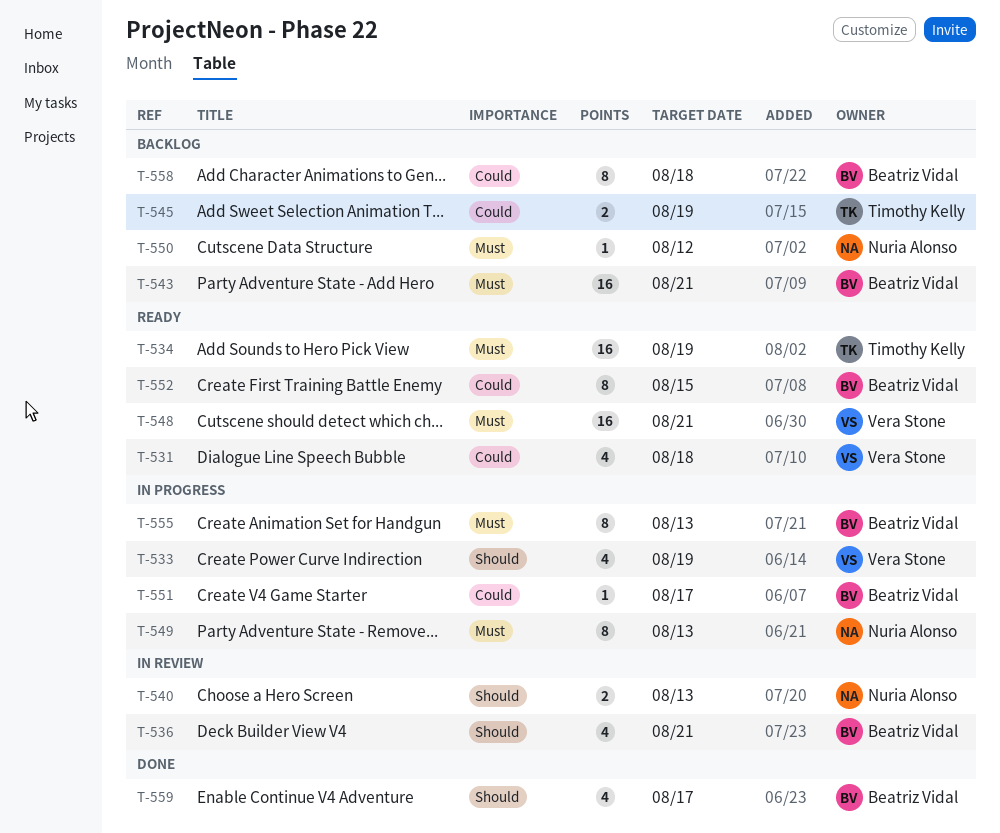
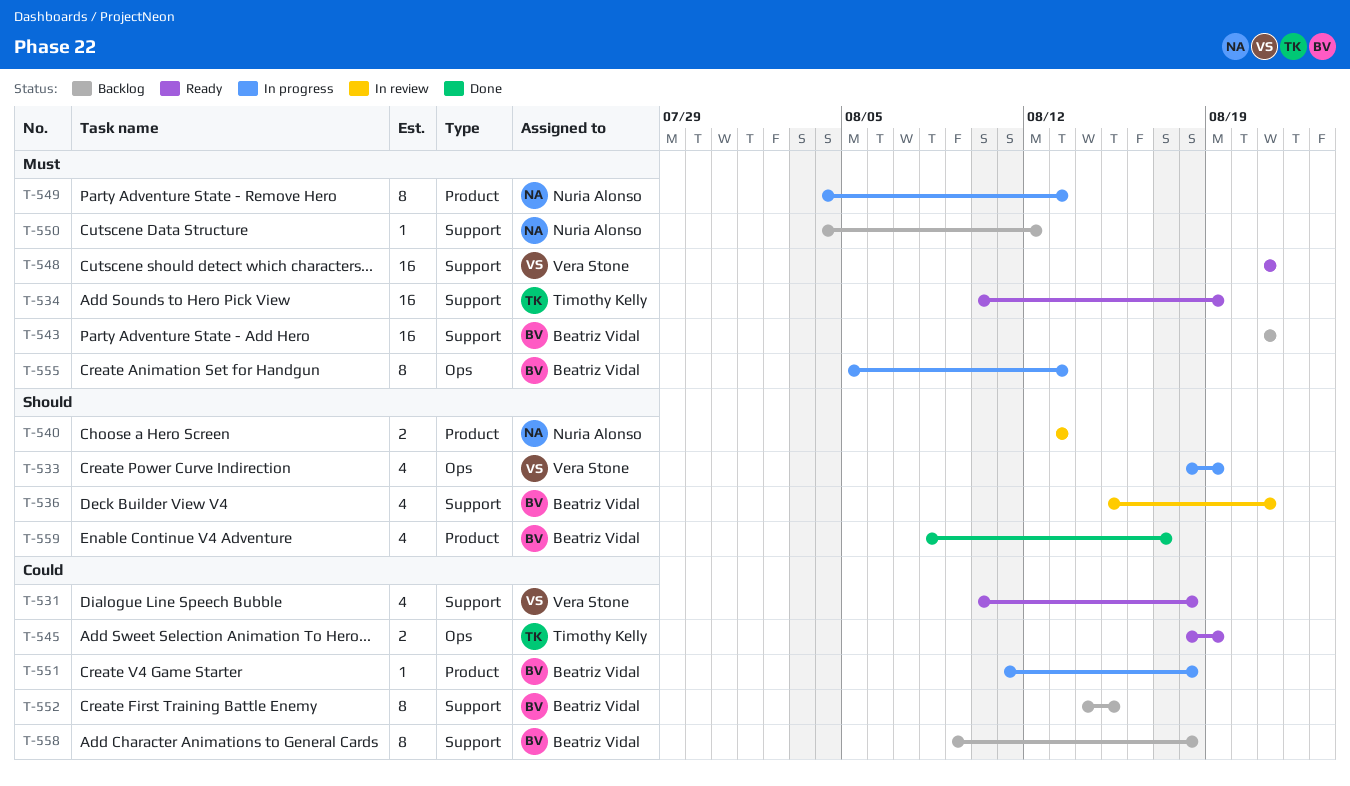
T-545, status: Backlog -> Ready
T-551, due: Aug 17 -> Aug 18
T-552, status: Ready -> Backlog

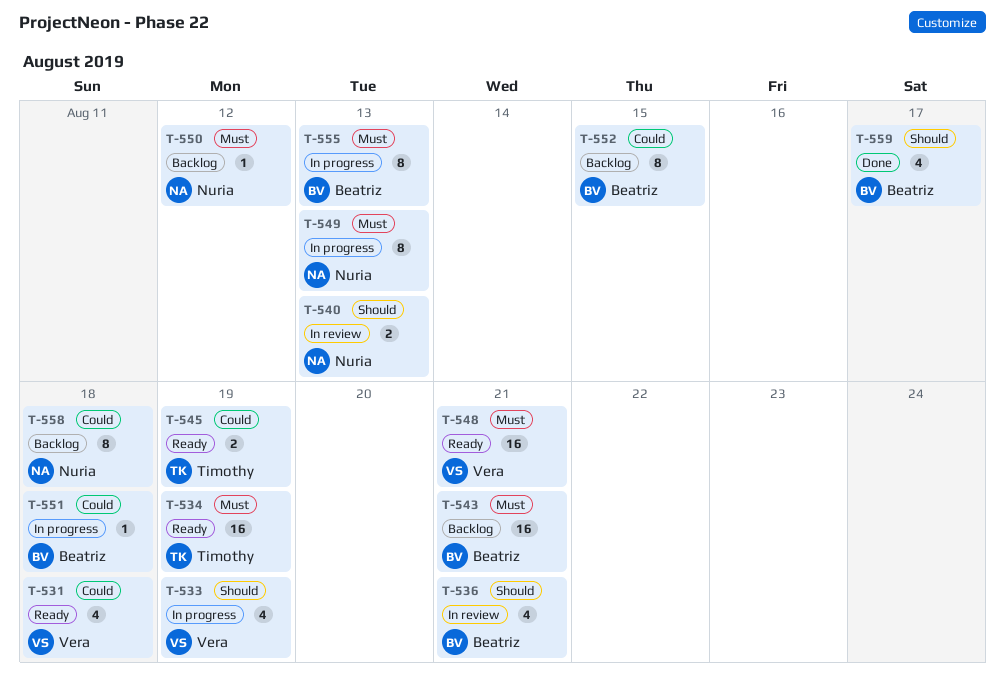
T-558, owner: Beatriz Vidal -> Nuria Alonso

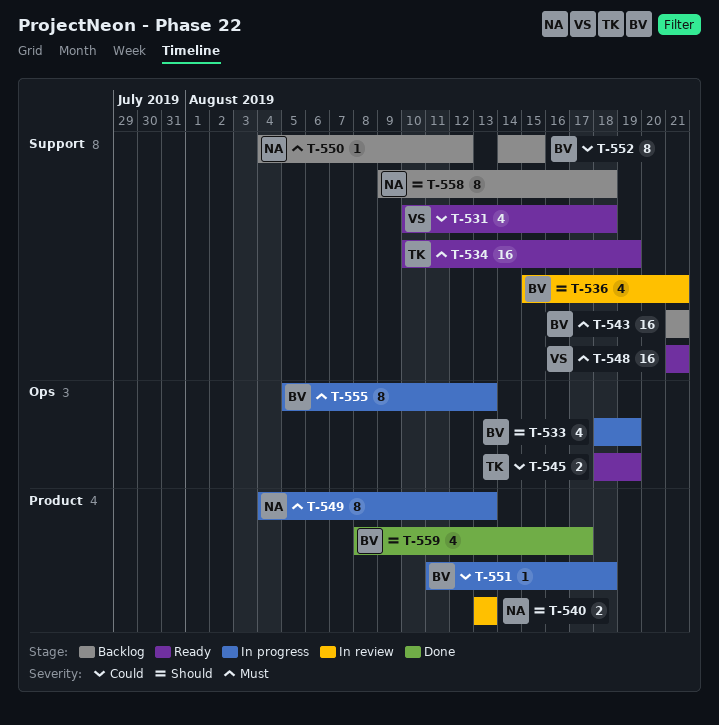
T-533, owner: Vera -> Beatriz
T-558, priority: Could -> Should

